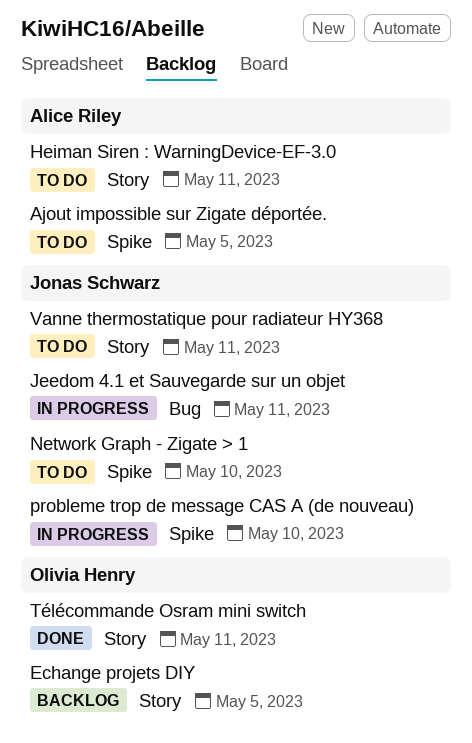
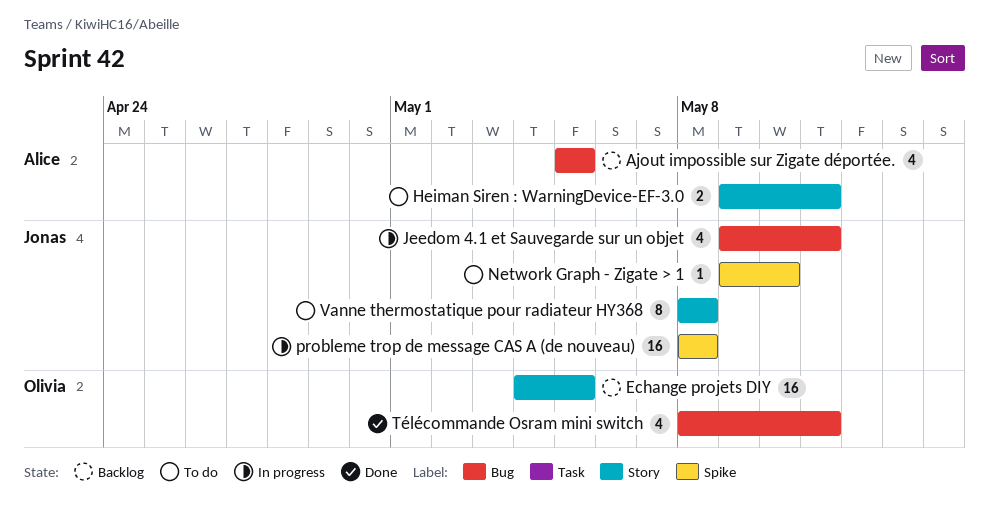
Ajout impossible sur Zigate déportée., status: To do -> Backlog
Ajout impossible sur Zigate déportée., label: Spike -> Bug
probleme trop de message CAS A (de nouveau), due: May 10 -> May 8
Télécommande Osram mini switch, label: Story -> Bug
Vanne thermostatique pour radiateur HY368, due: May 11 -> May 8

